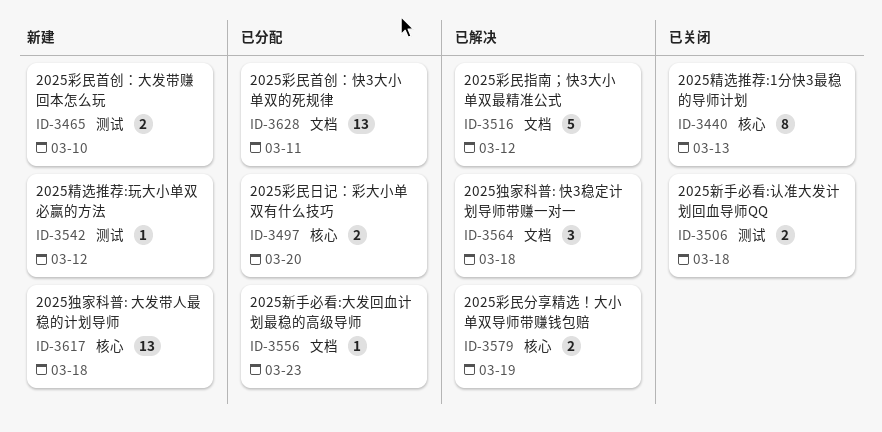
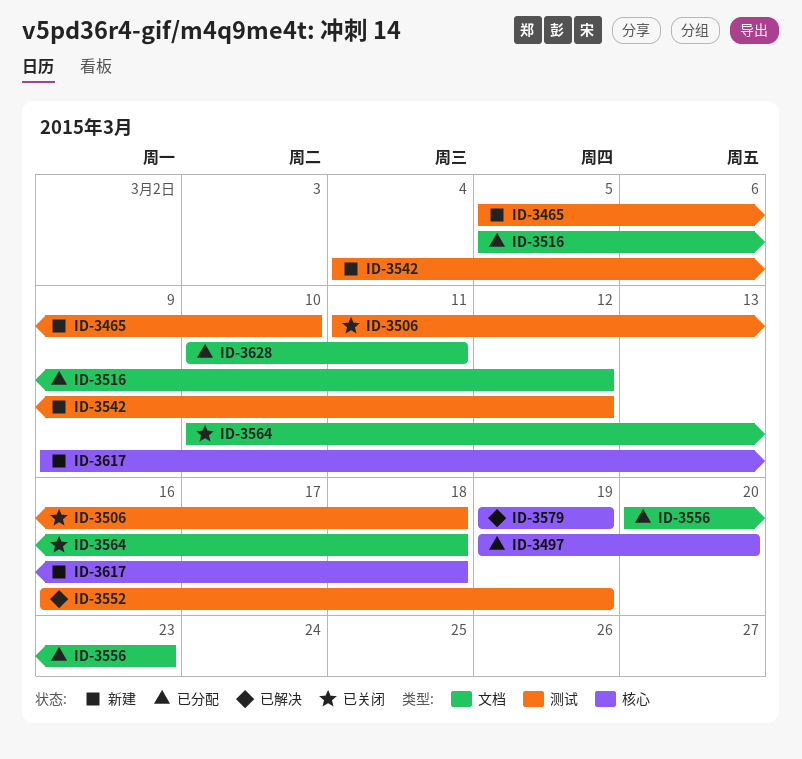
ID-3440: present -> none
ID-3516, status: 已解决 -> 已分配
ID-3552: none -> present
ID-3564, status: 已解决 -> 已关闭

